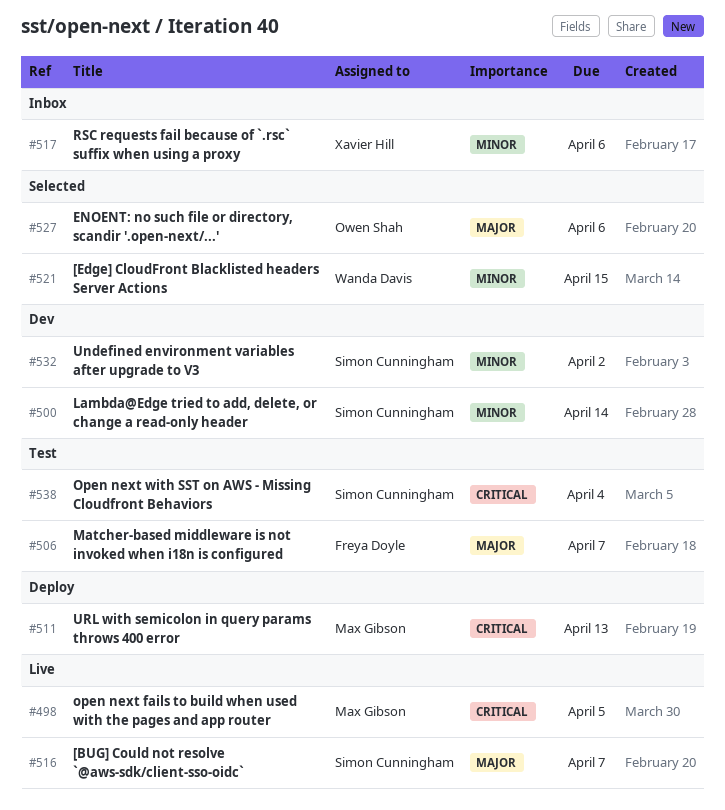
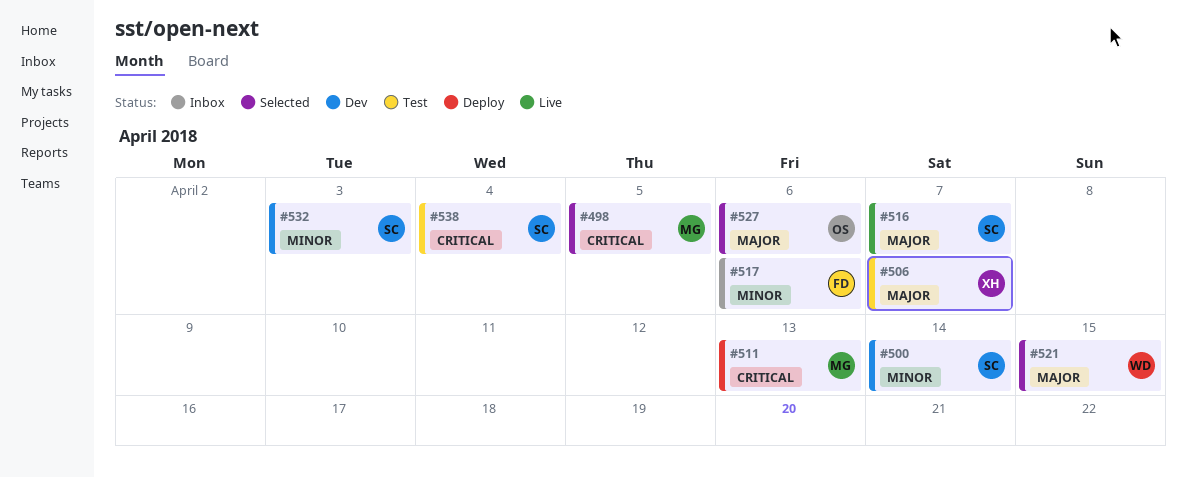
#498, status: Live -> Selected
#506, owner: Freya Doyle -> Xavier Hill
#517, owner: Xavier Hill -> Freya Doyle
#521, priority: Minor -> Major
#532, due: Apr 2 -> Apr 3

